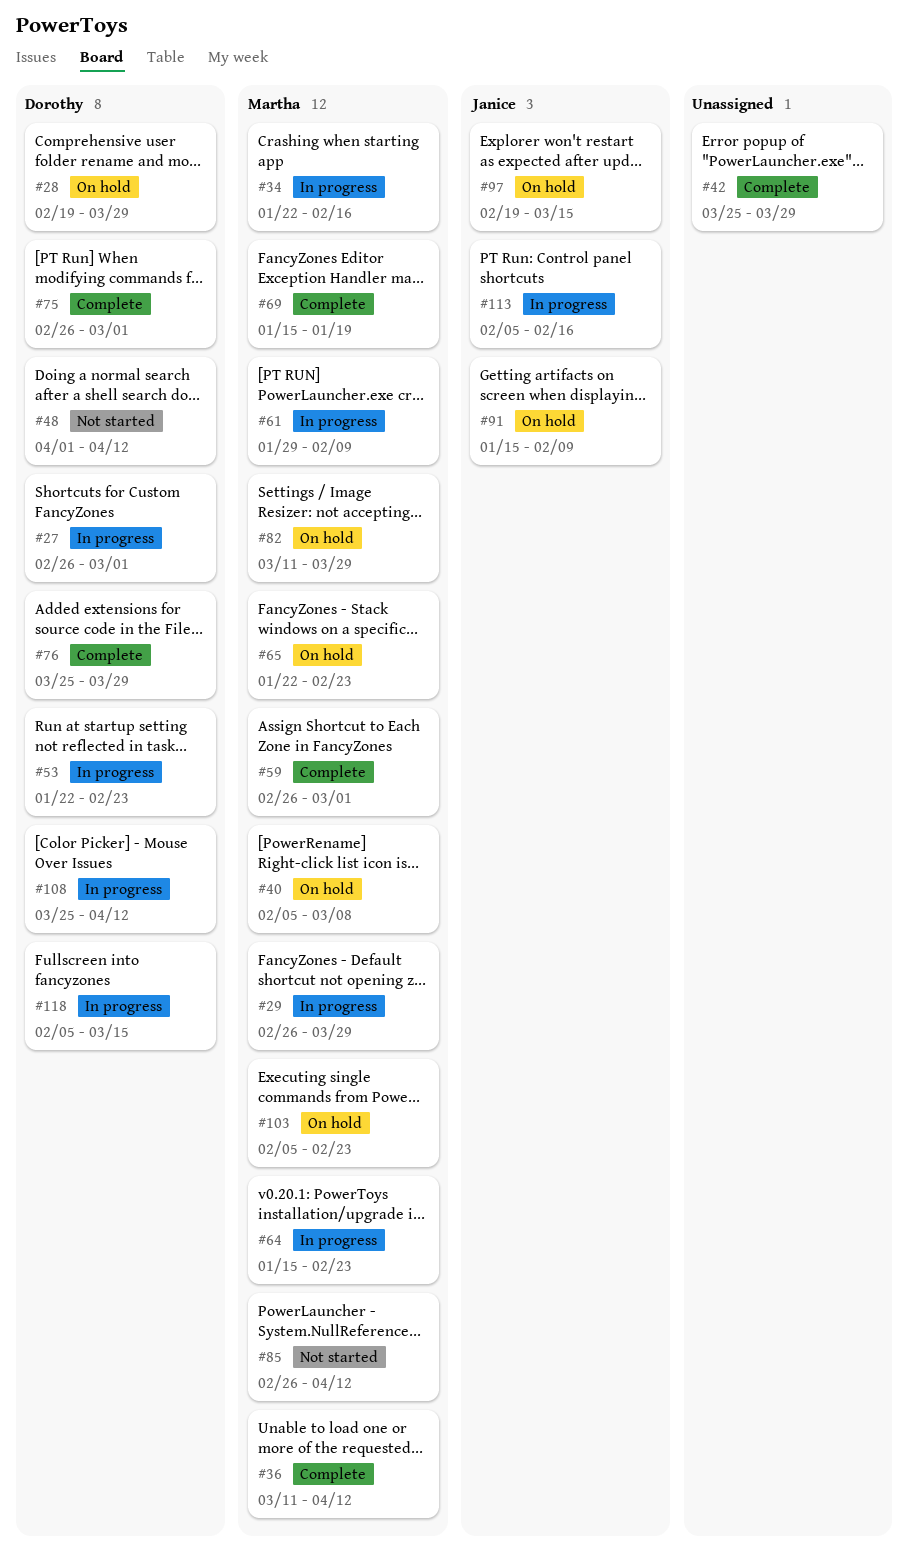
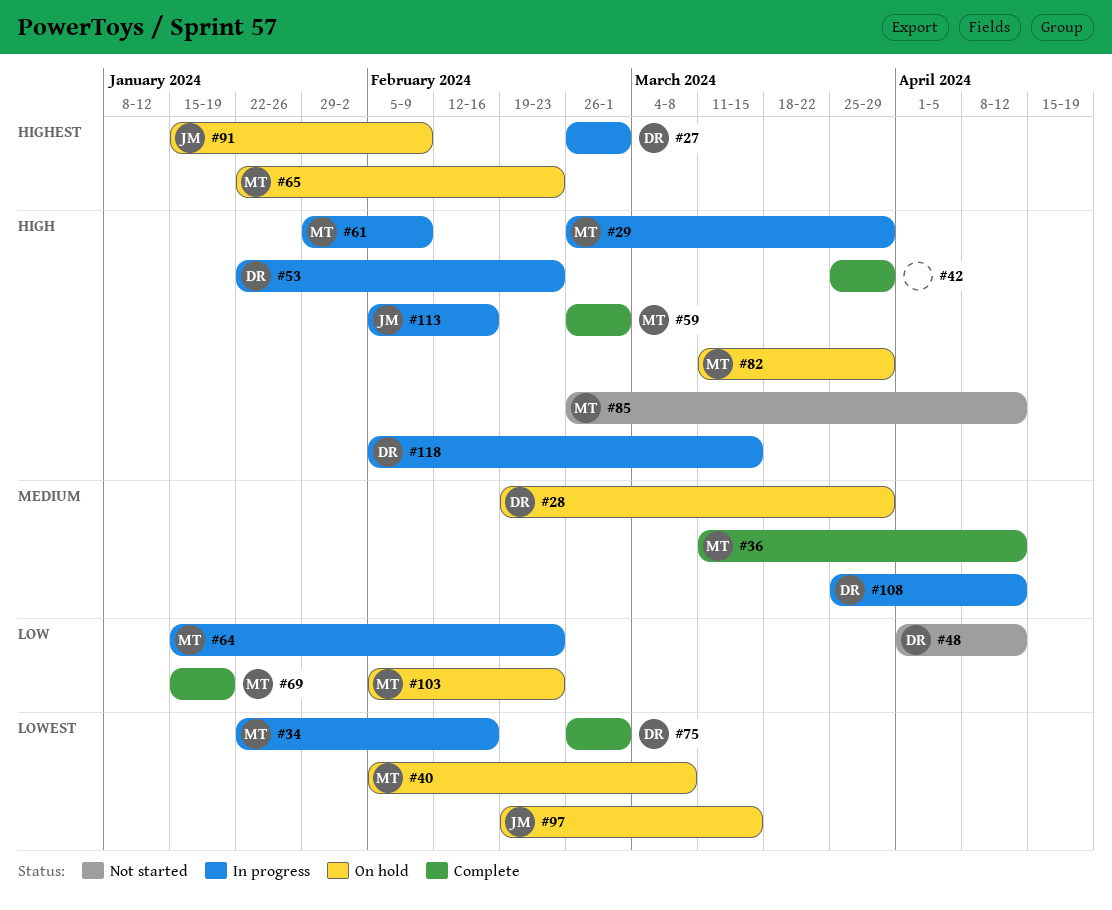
#76: present -> none

